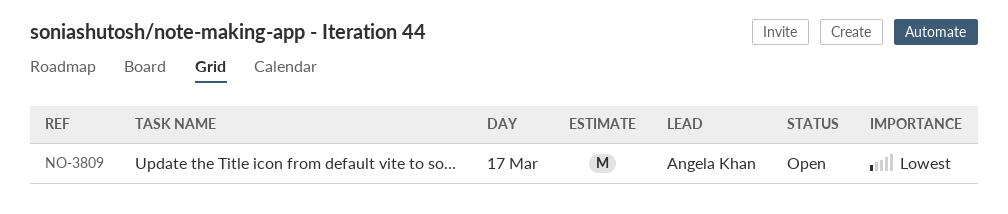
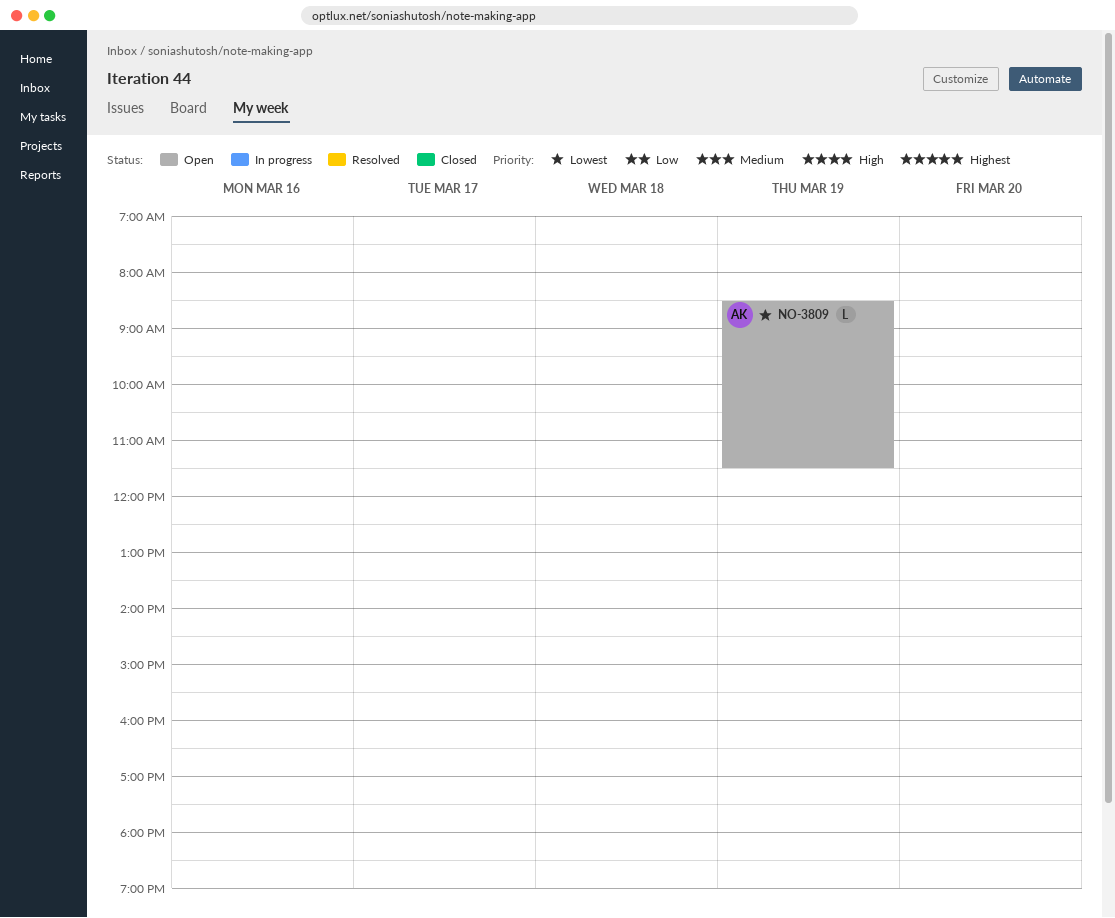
NO-3809, estimate: M -> L
NO-3809, day: Mar 17 -> Mar 19

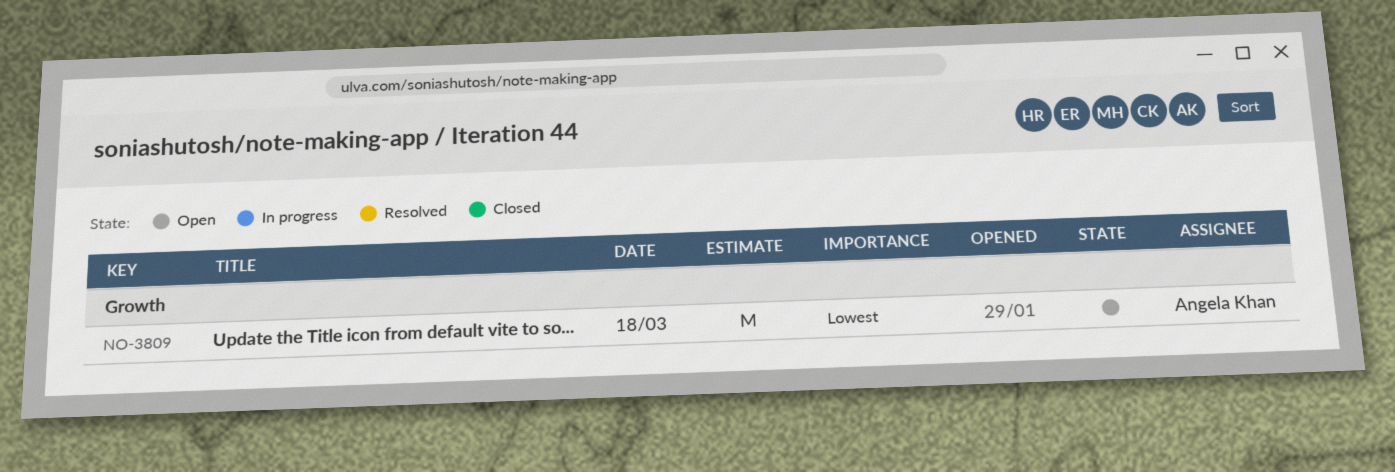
NO-3809, estimate: L -> M
NO-3809, day: Mar 19 -> Mar 18

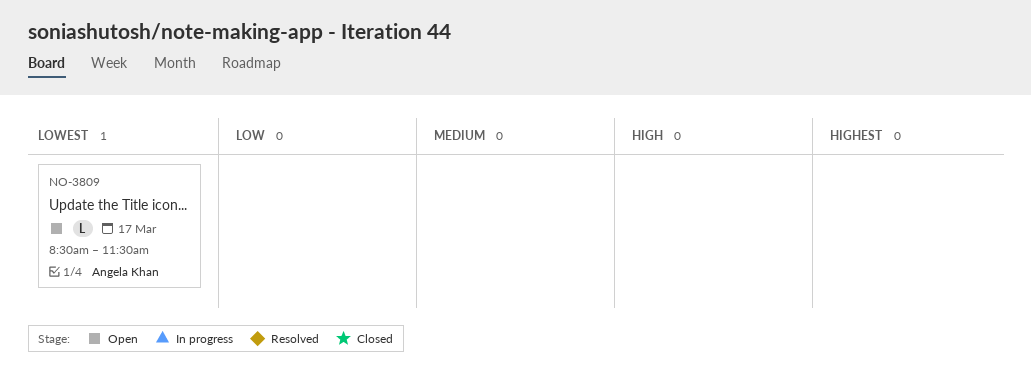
NO-3809, estimate: M -> L
NO-3809, day: Mar 18 -> Mar 17

